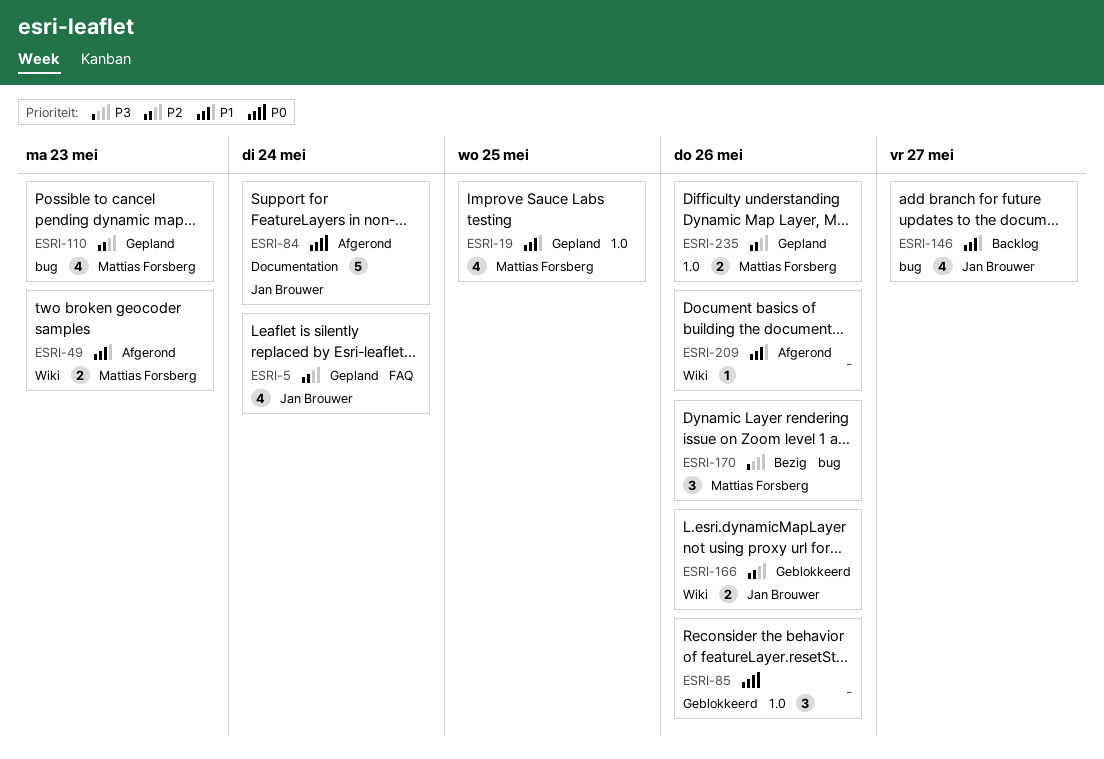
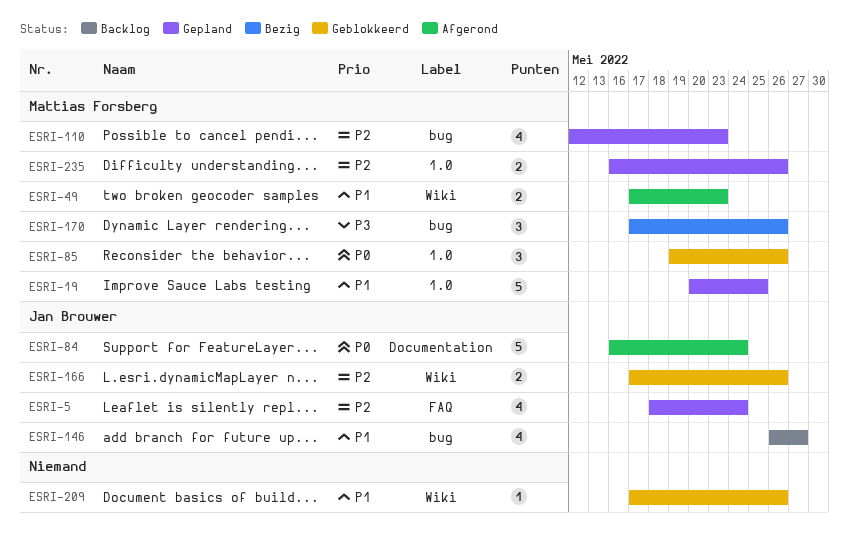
ESRI-19, estimate: 4 -> 5
ESRI-85, owner: none -> Mattias Forsberg
ESRI-209, status: Afgerond -> Geblokkeerd

